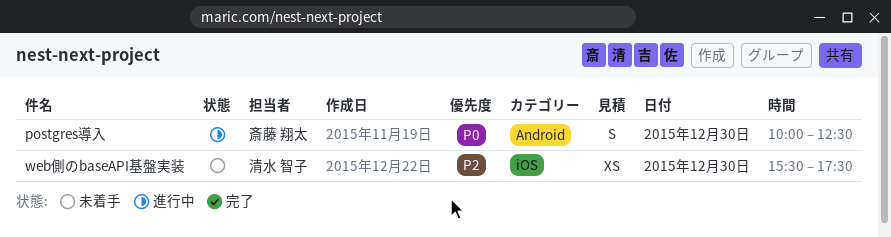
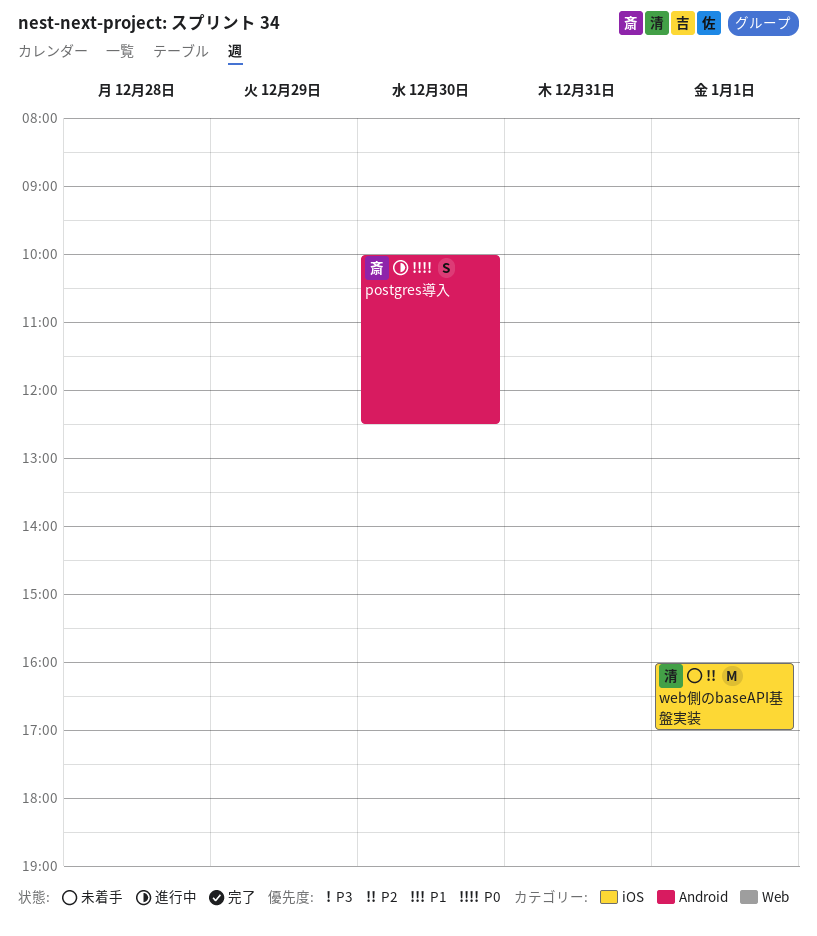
web側のbaseAPI基盤実装, estimate: XS -> M
web側のbaseAPI基盤実装, day: Dec 30 -> Jan 1
web側のbaseAPI基盤実装, begins: 15:30 -> 16:00
web側のbaseAPI基盤実装, ends: 17:30 -> 17:00

